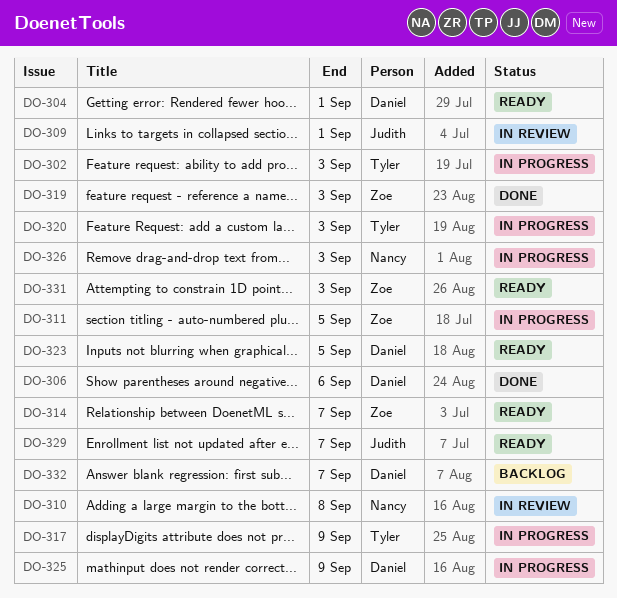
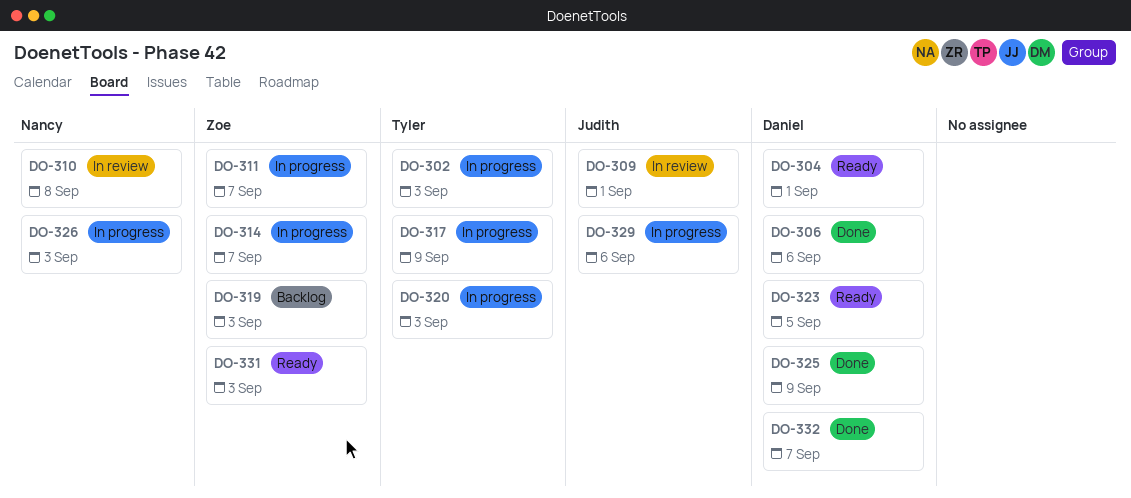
DO-311, due: Sep 5 -> Sep 7
DO-314, status: Ready -> In progress
DO-319, status: Done -> Backlog
DO-325, status: In progress -> Done
DO-329, status: Ready -> In progress
DO-329, due: Sep 7 -> Sep 6
DO-332, status: Backlog -> Done

